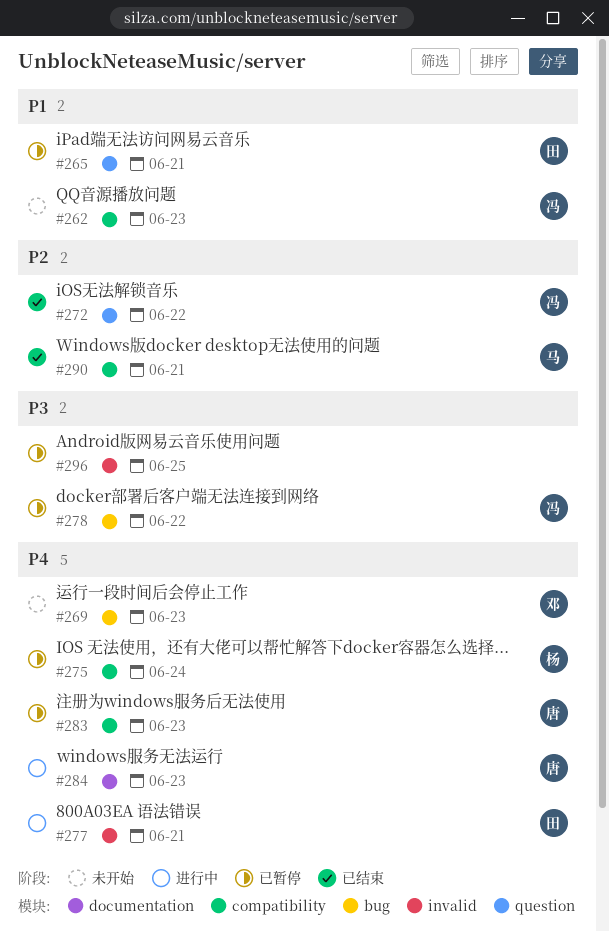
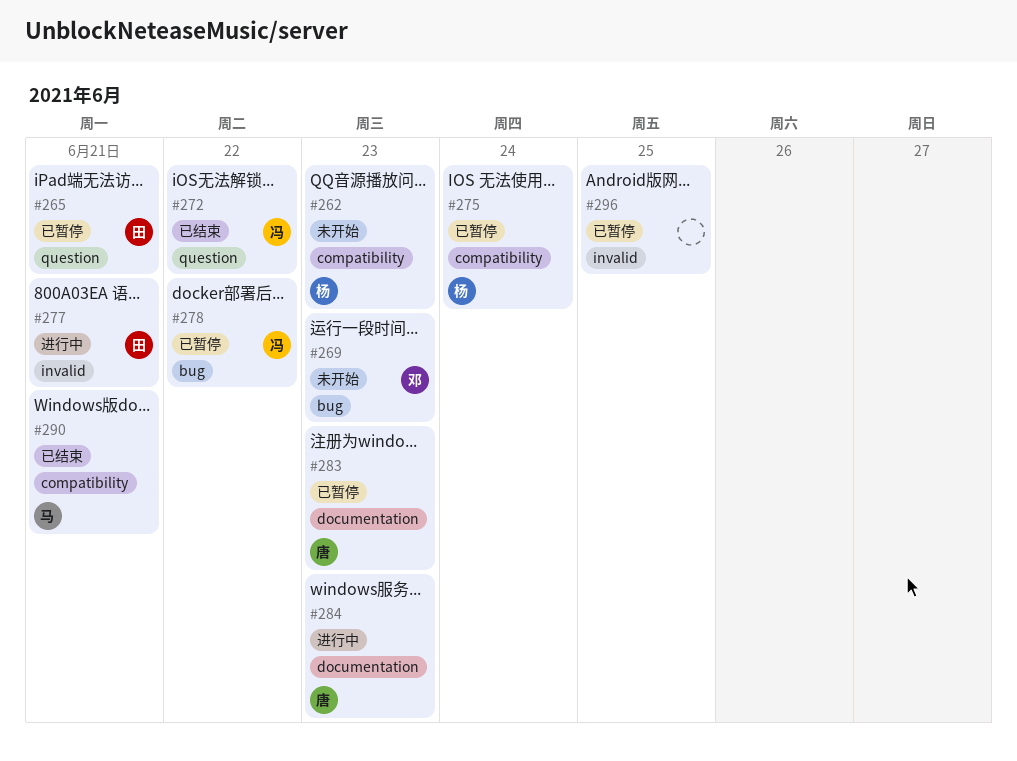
#262, owner: 冯 -> 杨
#283, label: compatibility -> documentation

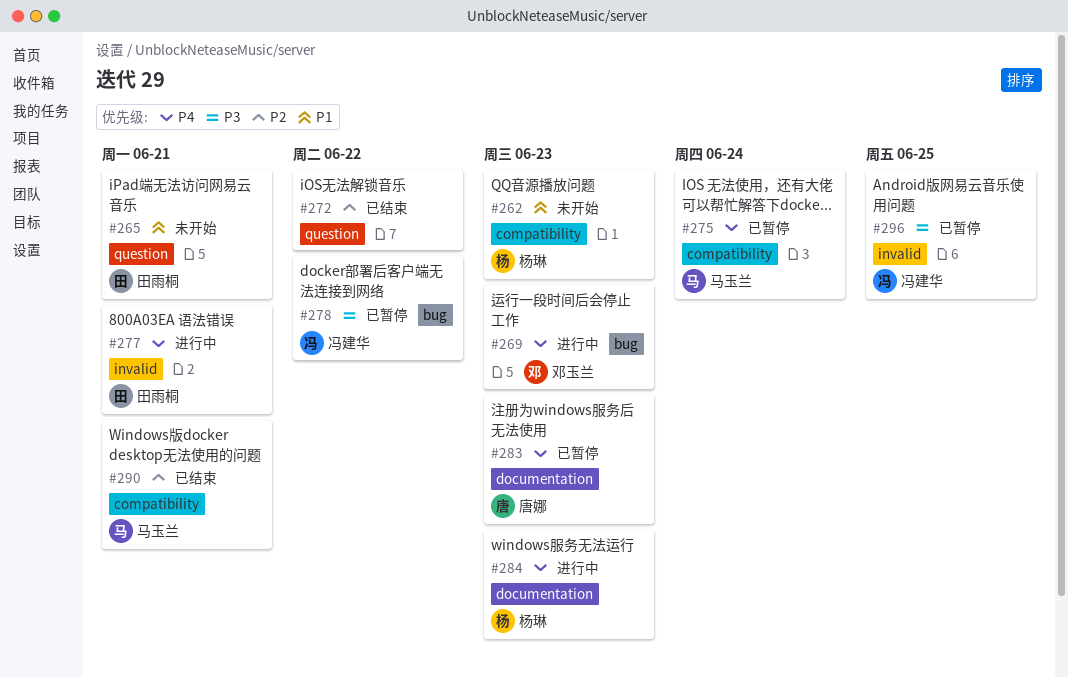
#265, status: 已暂停 -> 未开始
#269, status: 未开始 -> 进行中
#272, owner: 冯建华 -> none
#275, owner: 杨琳 -> 马玉兰
#284, owner: 唐娜 -> 杨琳
#296, owner: none -> 冯建华

